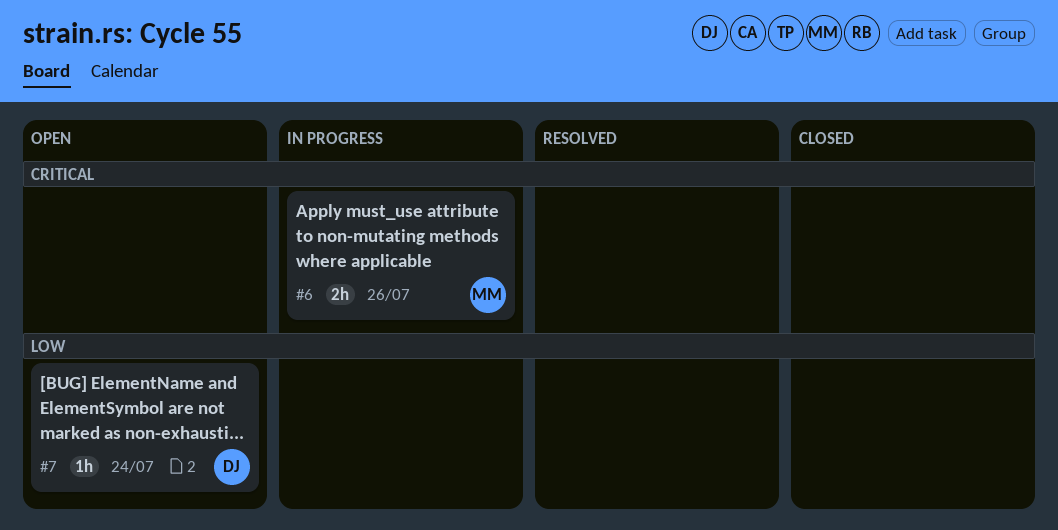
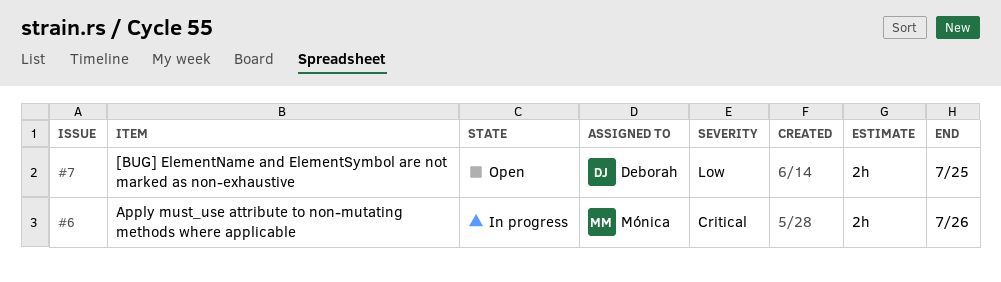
#7, estimate: 1h -> 2h
#7, due: Jul 24 -> Jul 25

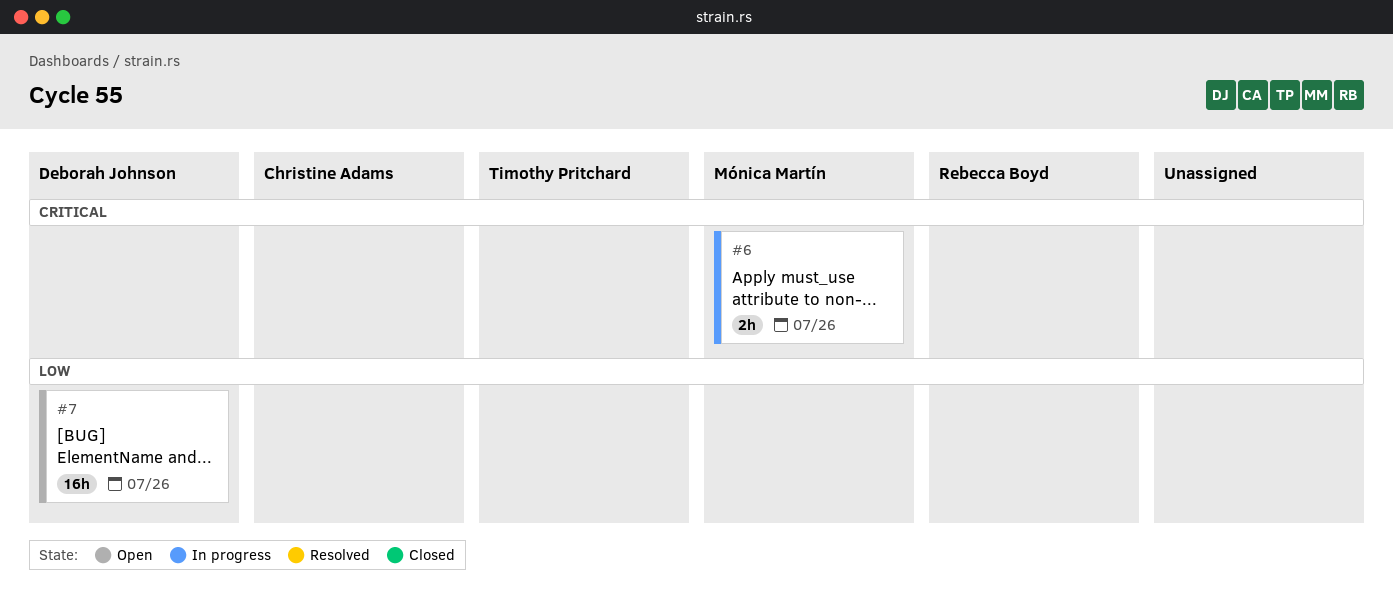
#7, estimate: 2h -> 16h
#7, due: Jul 25 -> Jul 26

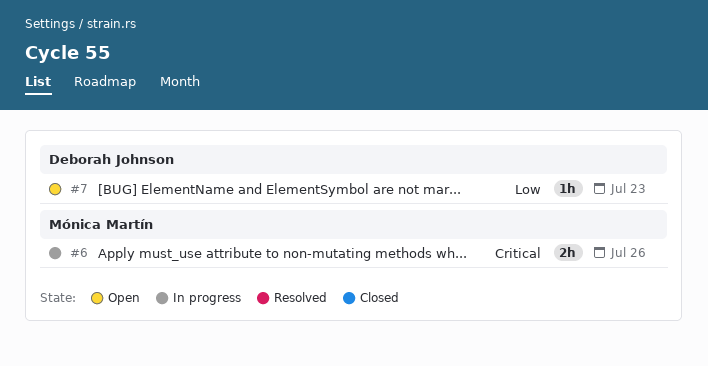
#7, estimate: 16h -> 1h
#7, due: Jul 26 -> Jul 23

